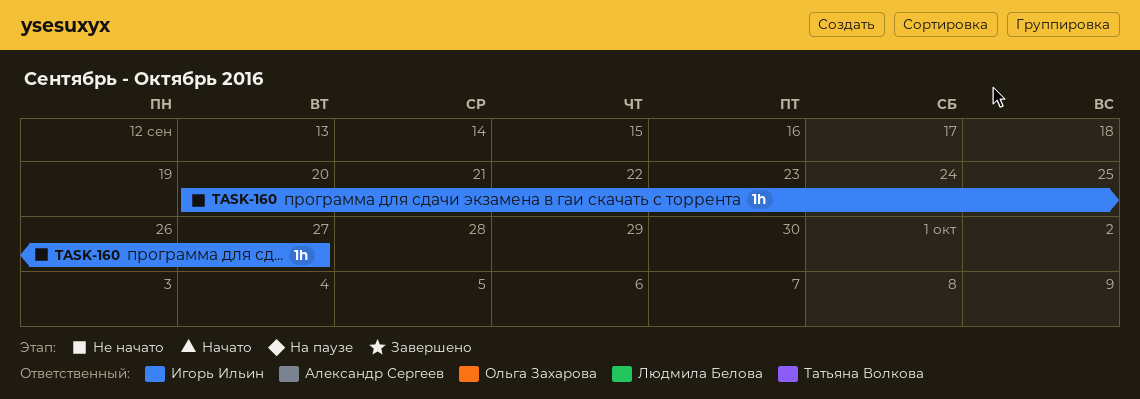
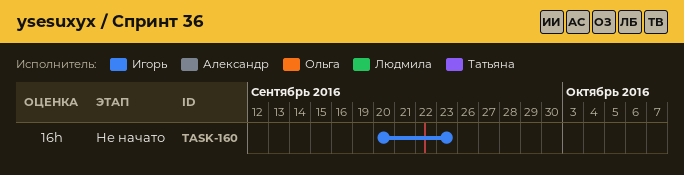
TASK-160, estimate: 1h -> 16h
TASK-160, due: Sep 27 -> Sep 23

